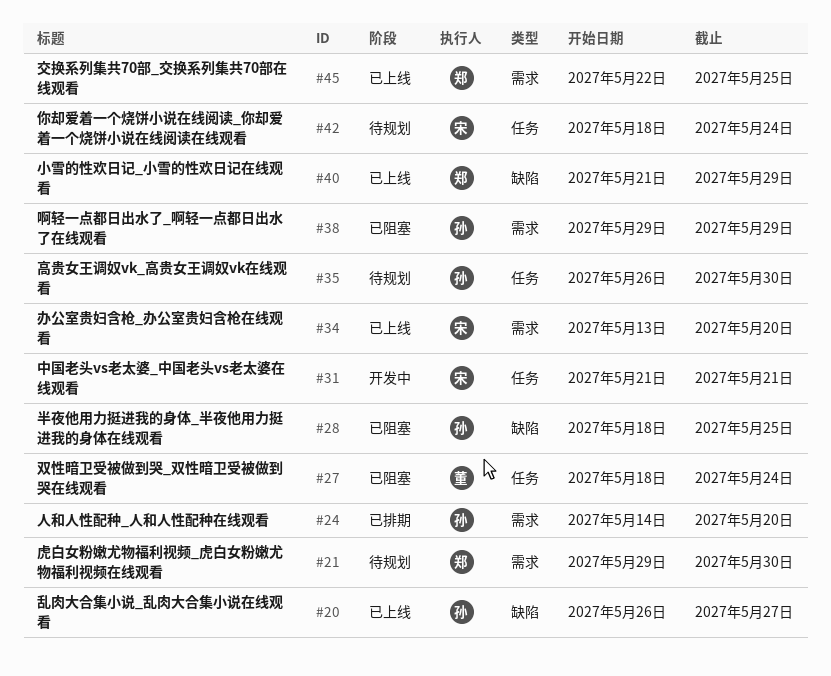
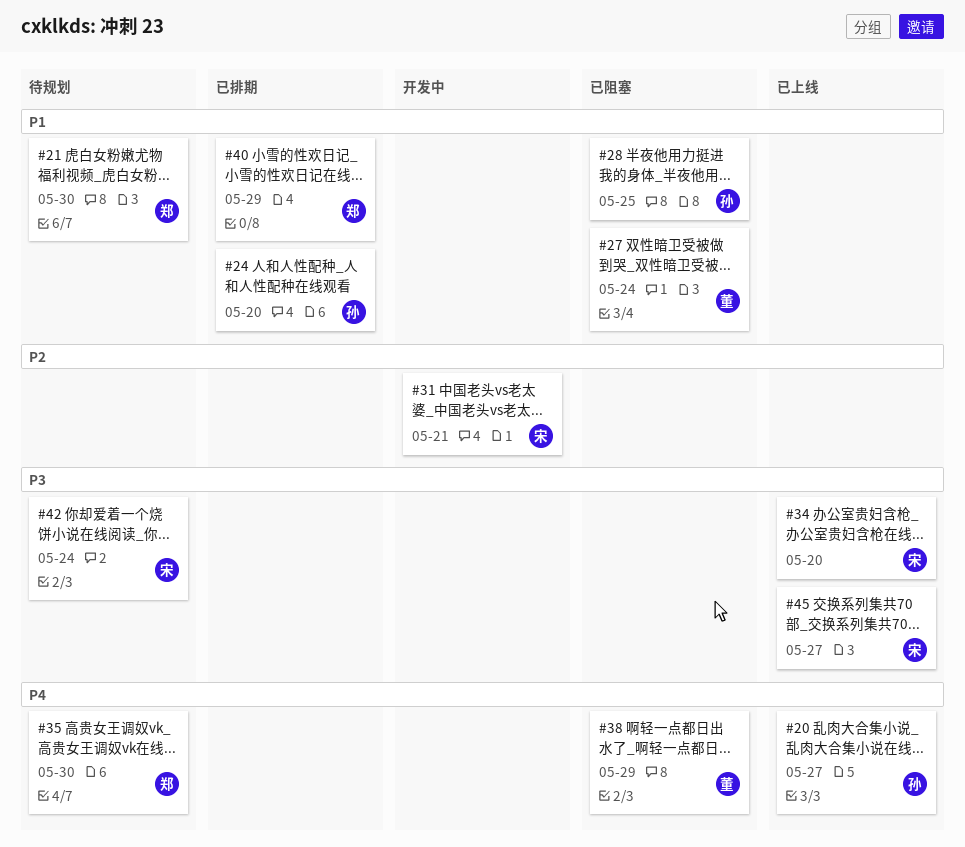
#35, owner: 孙 -> 郑
#38, owner: 孙 -> 董
#40, status: 已上线 -> 已排期
#45, owner: 郑 -> 宋
#45, due: May 25 -> May 27

